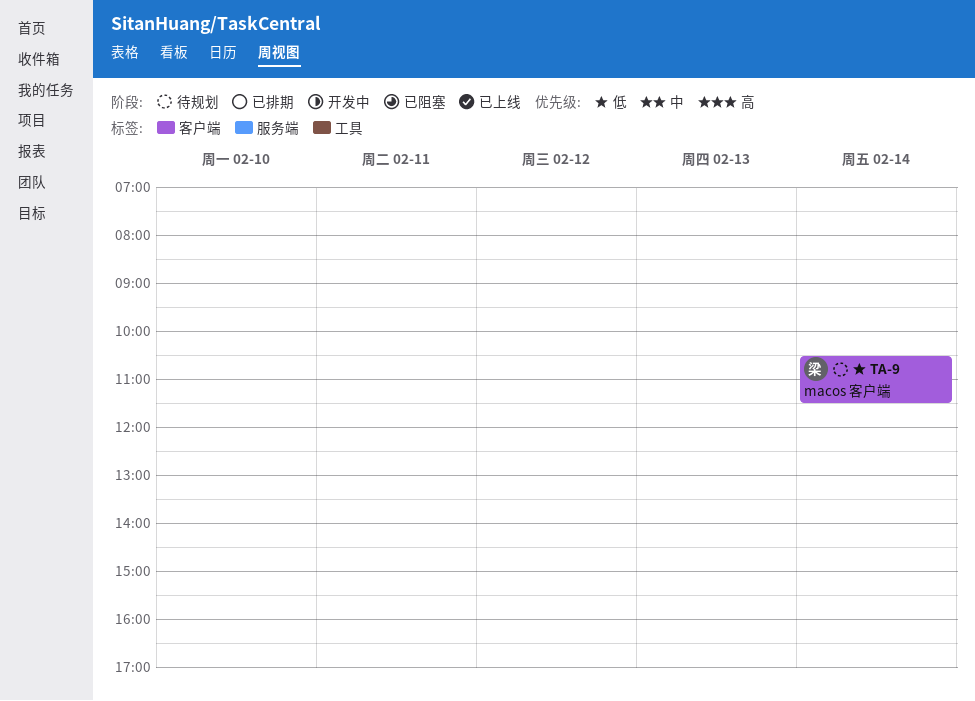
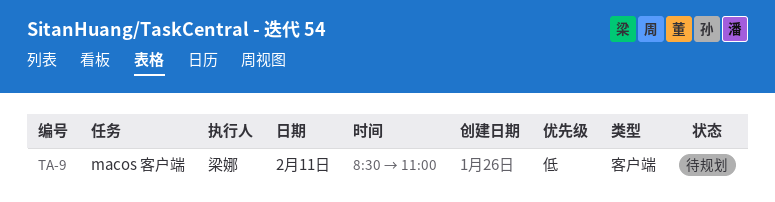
TA-9, day: Feb 14 -> Feb 11
TA-9, begins: 10:30 -> 08:30
TA-9, ends: 11:30 -> 11:00

